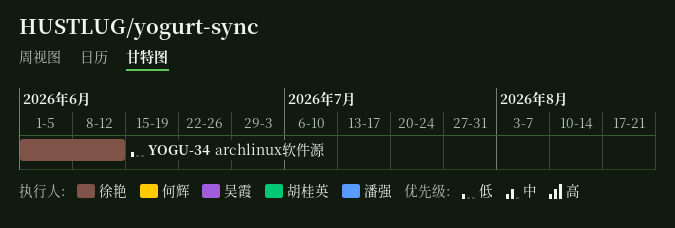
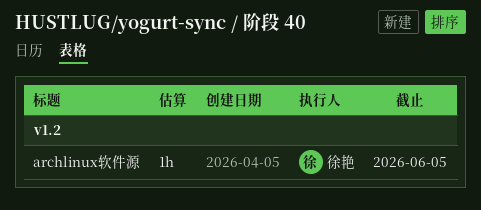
archlinux软件源, due: Jun 12 -> Jun 5

